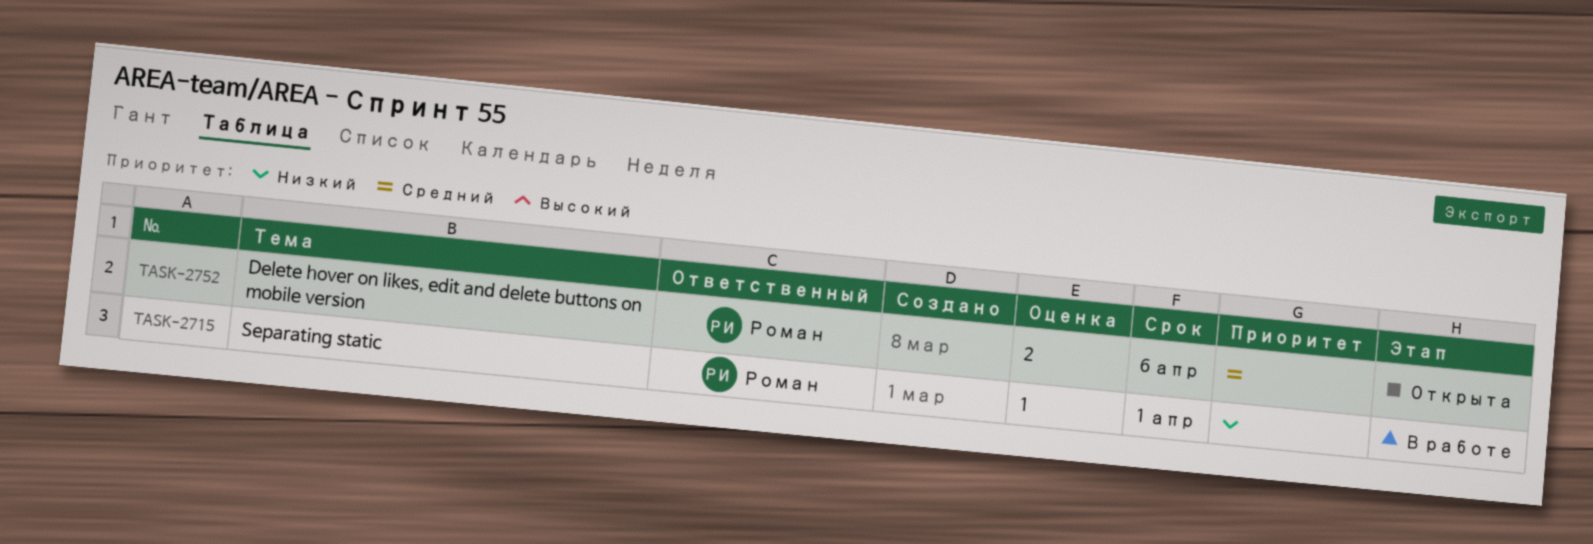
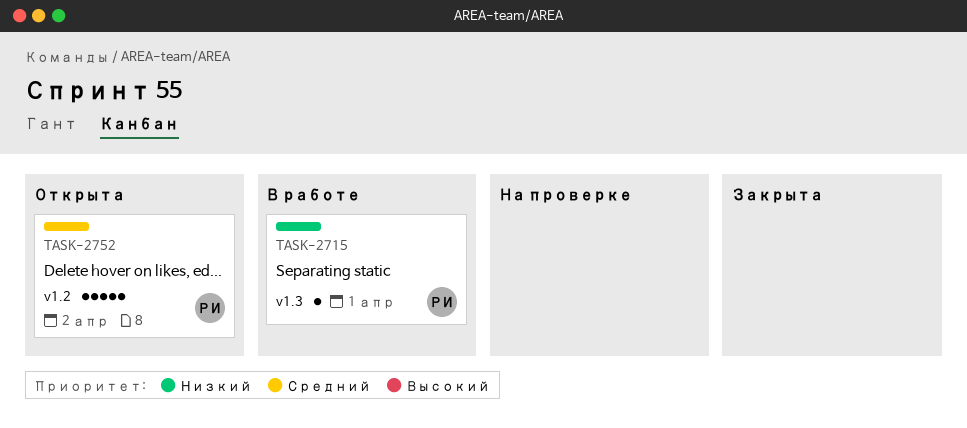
TASK-2752, estimate: 2 -> 5
TASK-2752, due: Apr 6 -> Apr 2

